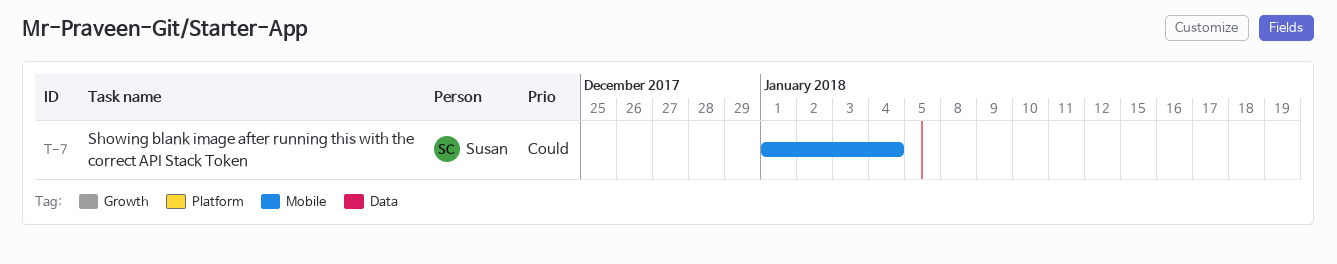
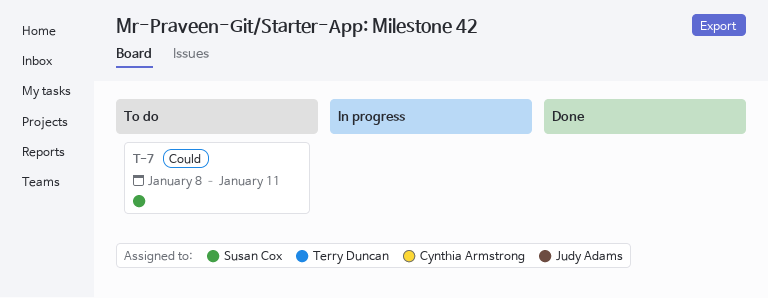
T-7, start: Jan 1 -> Jan 8
T-7, due: Jan 4 -> Jan 11

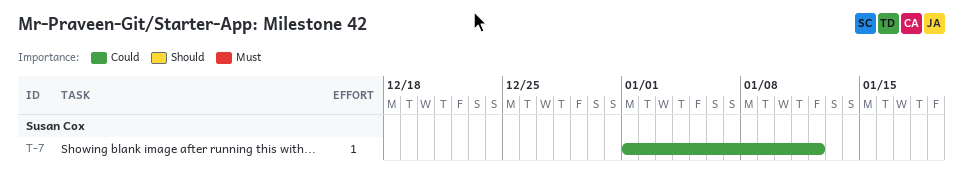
T-7, start: Jan 8 -> Jan 1
T-7, due: Jan 11 -> Jan 12

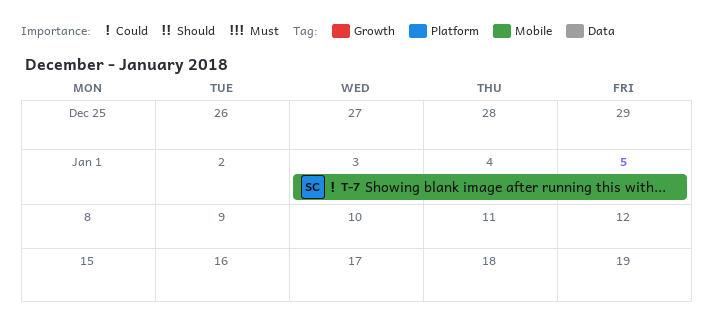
T-7, start: Jan 1 -> Jan 3
T-7, due: Jan 12 -> Jan 5

